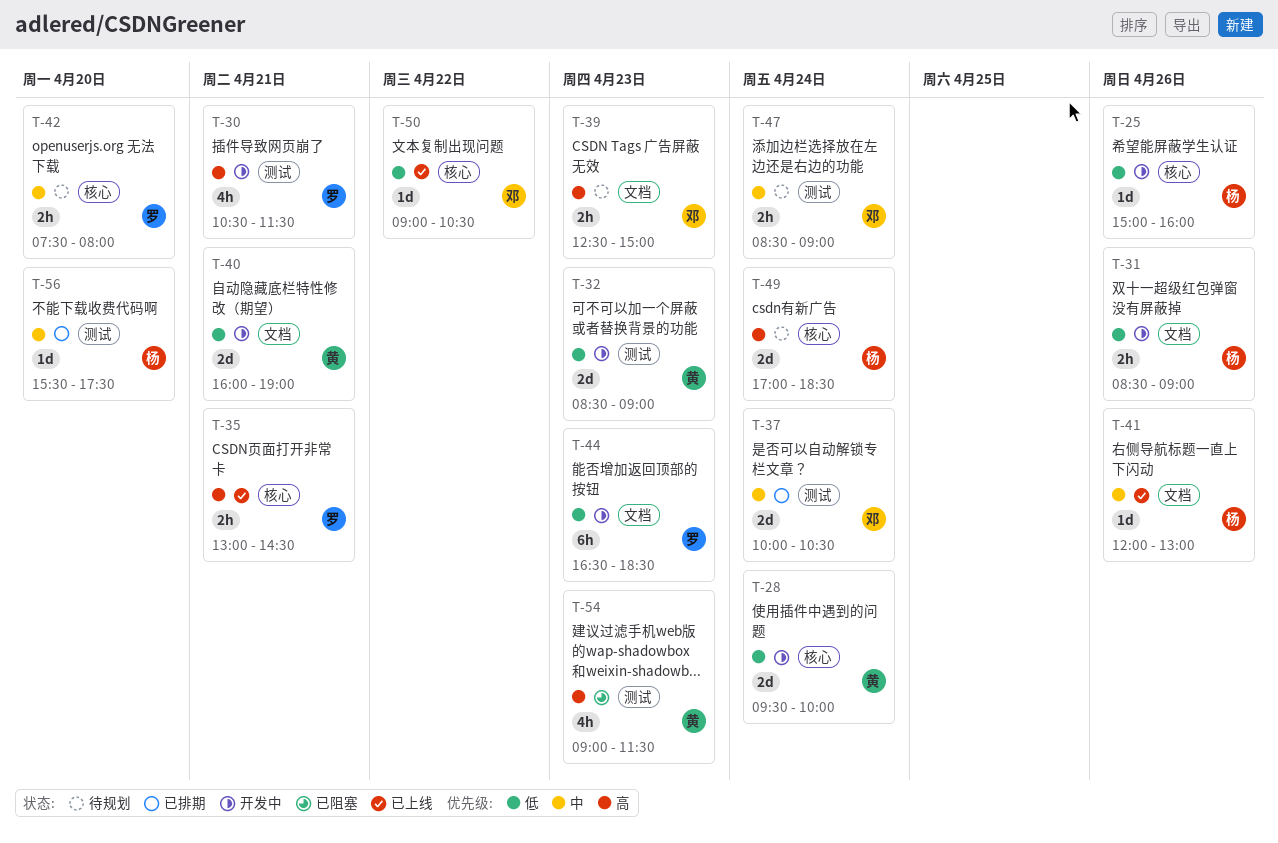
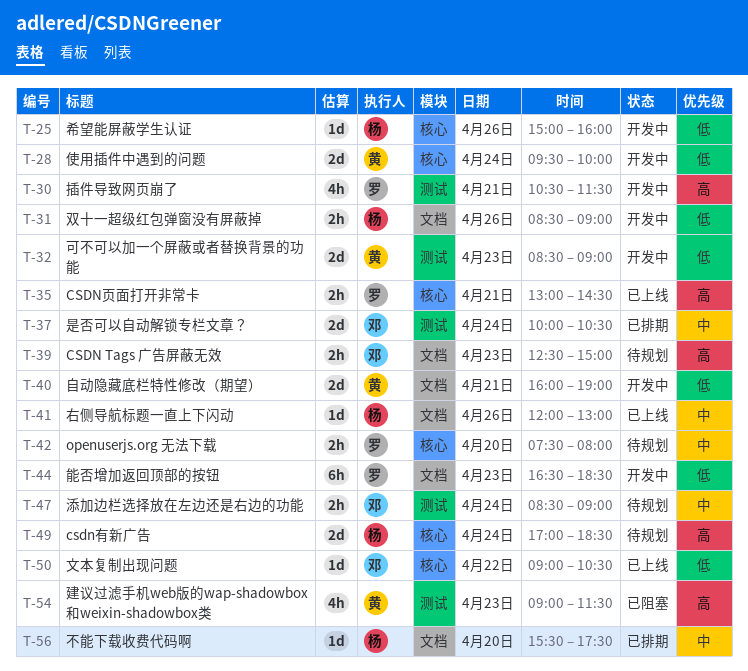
T-56, label: 测试 -> 文档

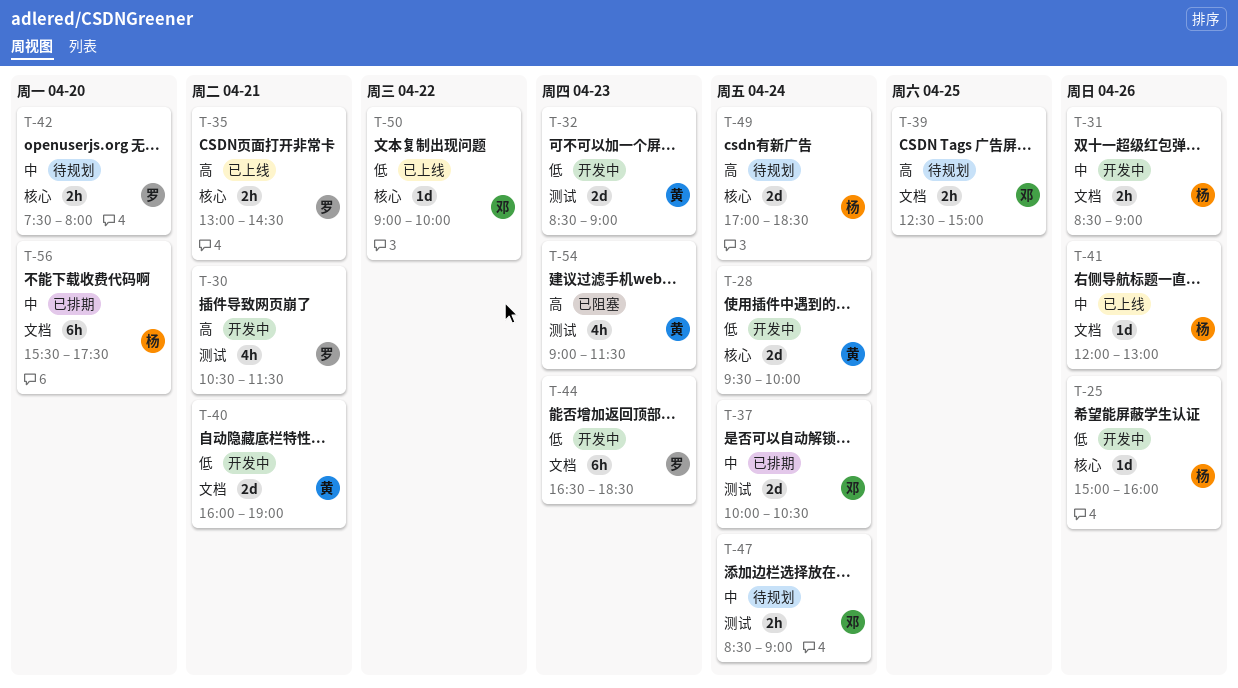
T-31, priority: 低 -> 中
T-39, day: Apr 23 -> Apr 25
T-50, ends: 10:30 -> 10:00
T-56, estimate: 1d -> 6h

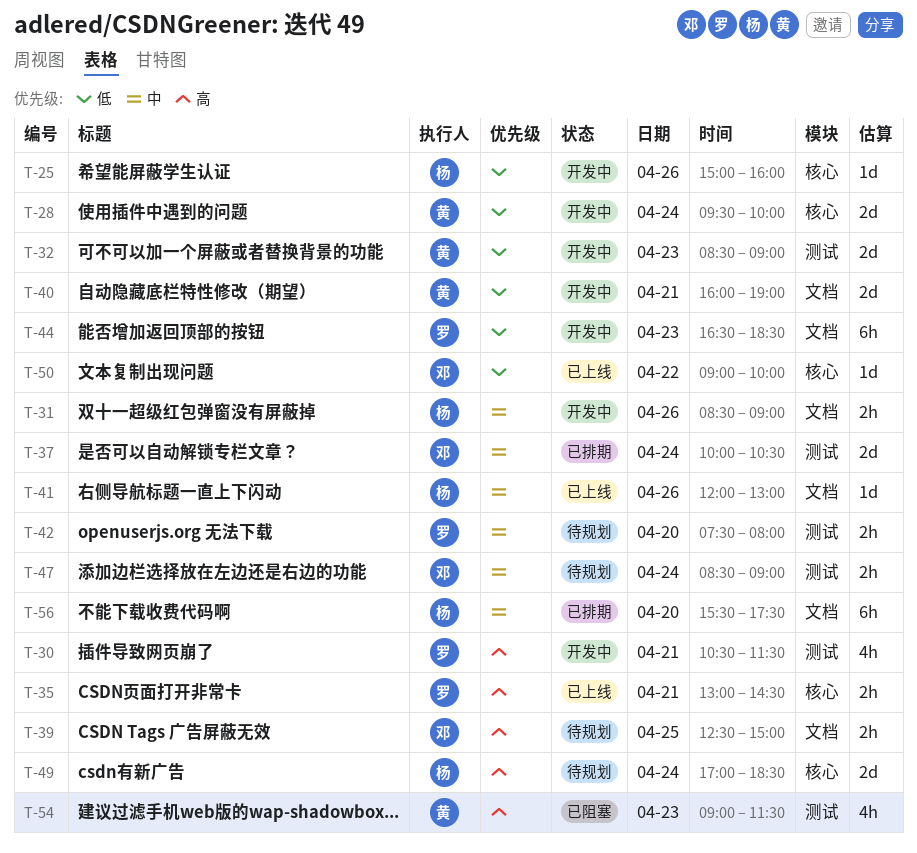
T-42, label: 核心 -> 测试

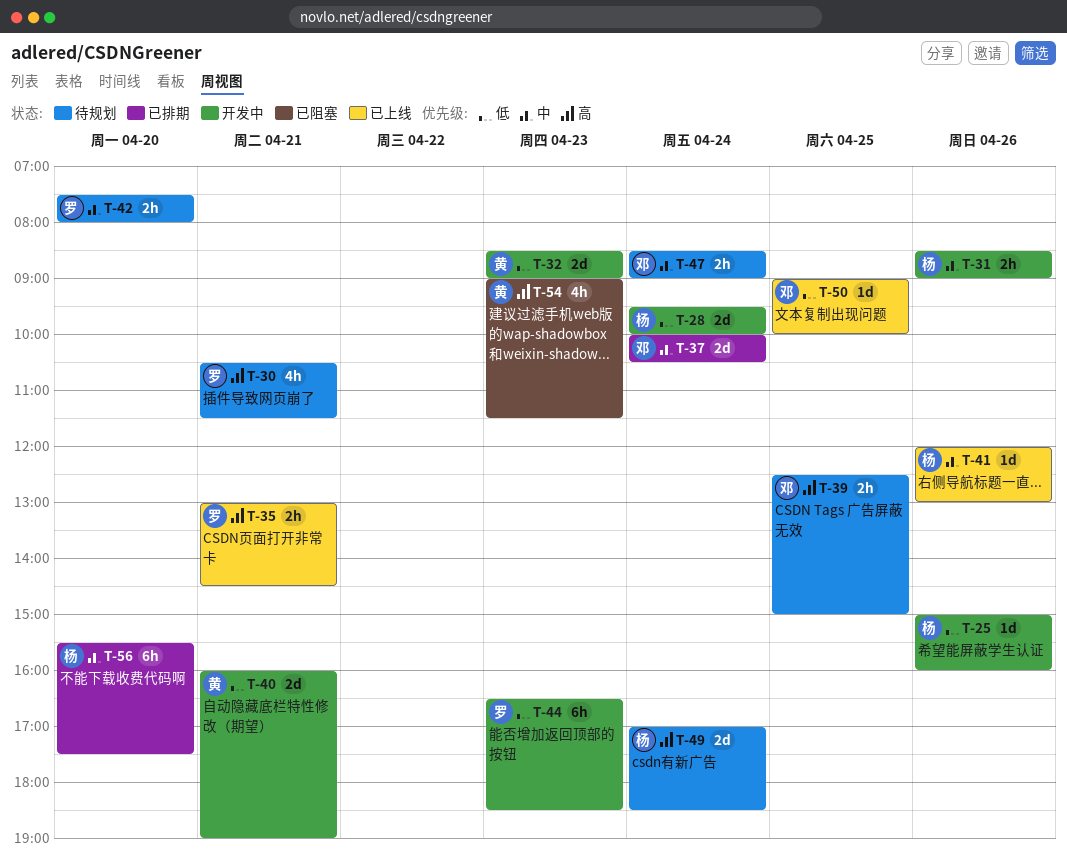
T-28, owner: 黄 -> 杨
T-30, status: 开发中 -> 待规划
T-50, day: Apr 22 -> Apr 25

